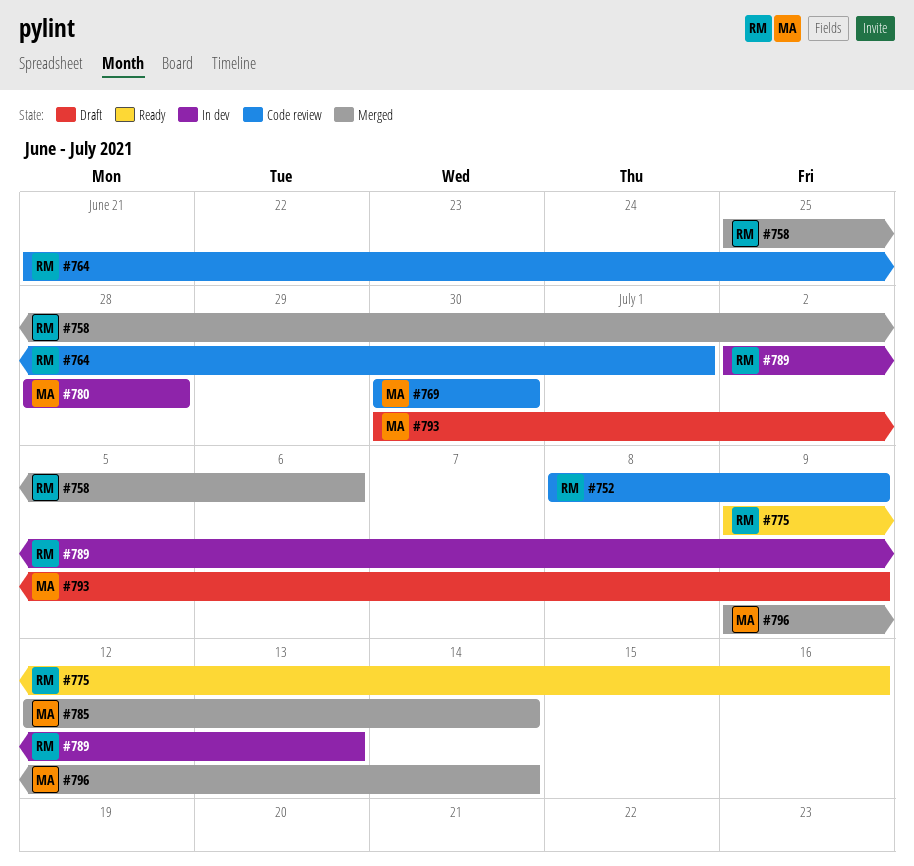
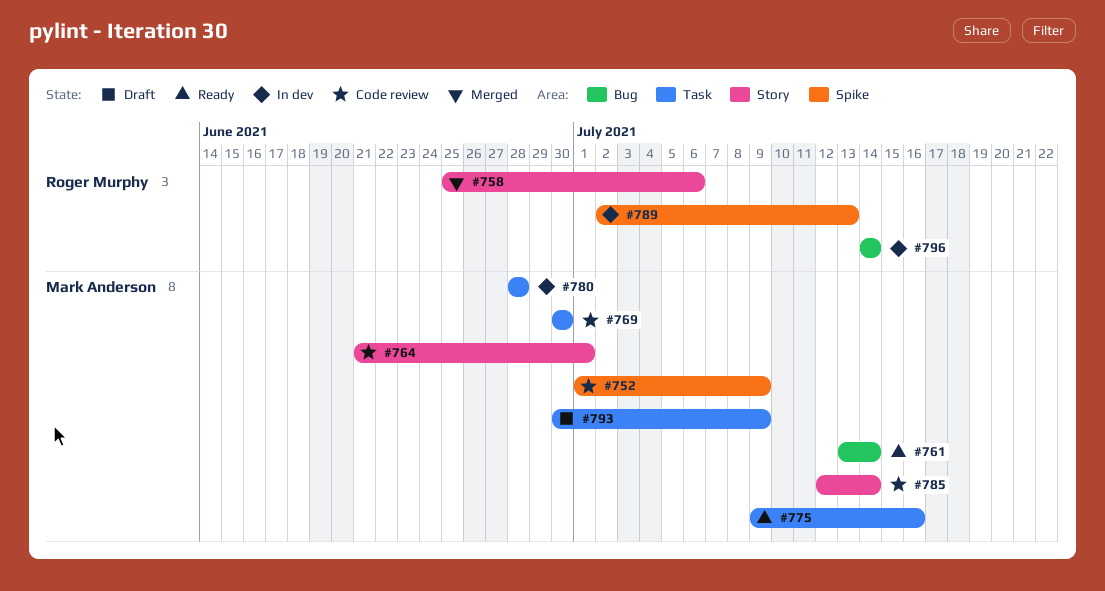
#752, owner: Roger Murphy -> Mark Anderson
#752, start: Jul 8 -> Jul 1
#761: none -> present
#764, owner: Roger Murphy -> Mark Anderson
#775, owner: Roger Murphy -> Mark Anderson
#785, status: Merged -> Code review
#796, status: Merged -> In dev
#796, owner: Mark Anderson -> Roger Murphy
#796, start: Jul 9 -> Jul 14

